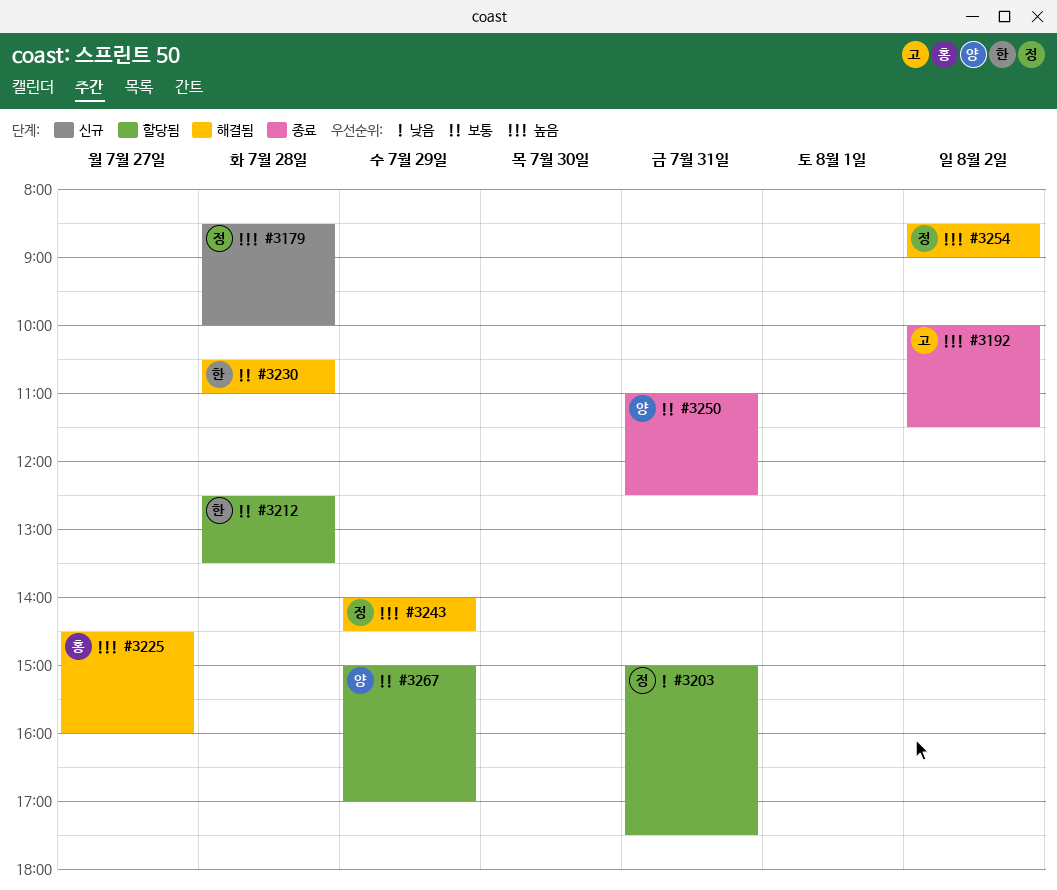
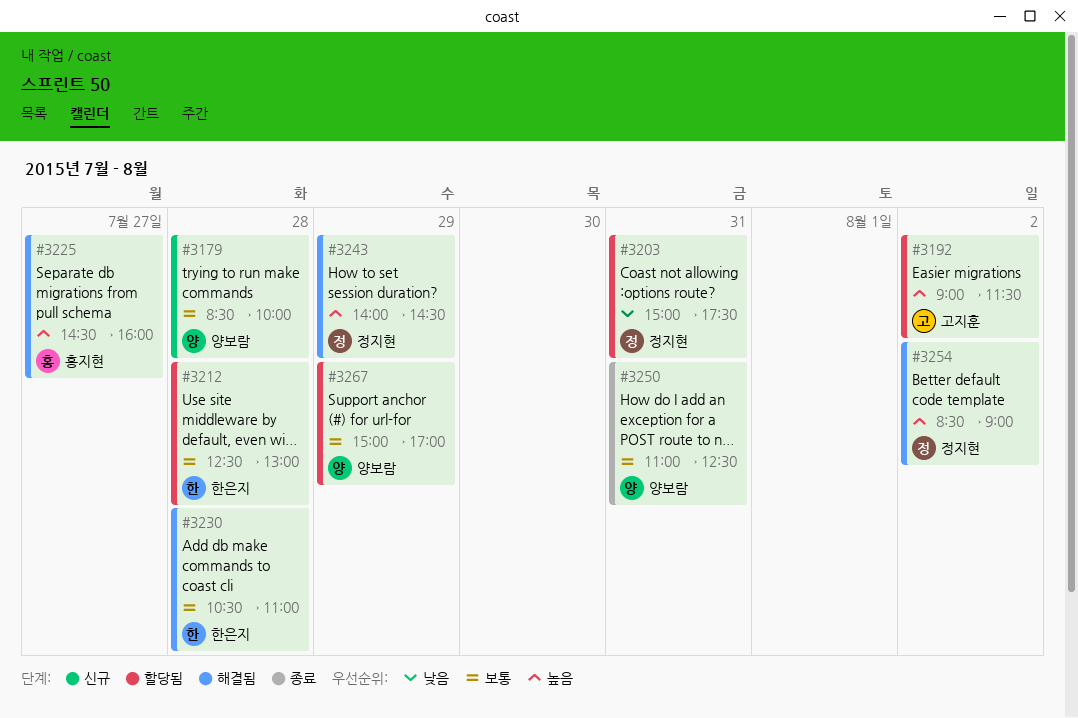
#3179, owner: 정지현 -> 양보람
#3179, priority: 높음 -> 보통
#3192, status: 종료 -> 할당됨
#3192, begins: 10:00 -> 09:00
#3212, ends: 13:30 -> 13:00

